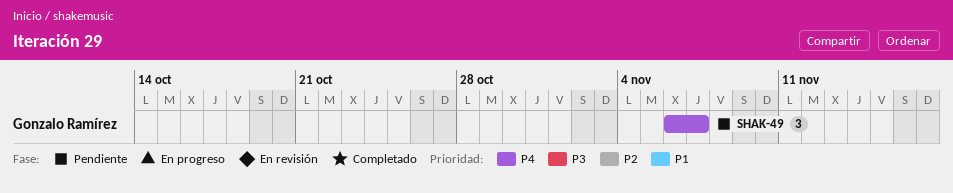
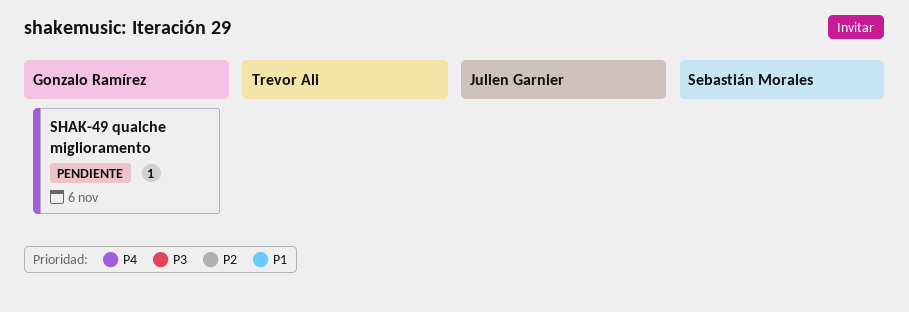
SHAK-49, estimate: 3 -> 1
SHAK-49, due: Nov 7 -> Nov 6

